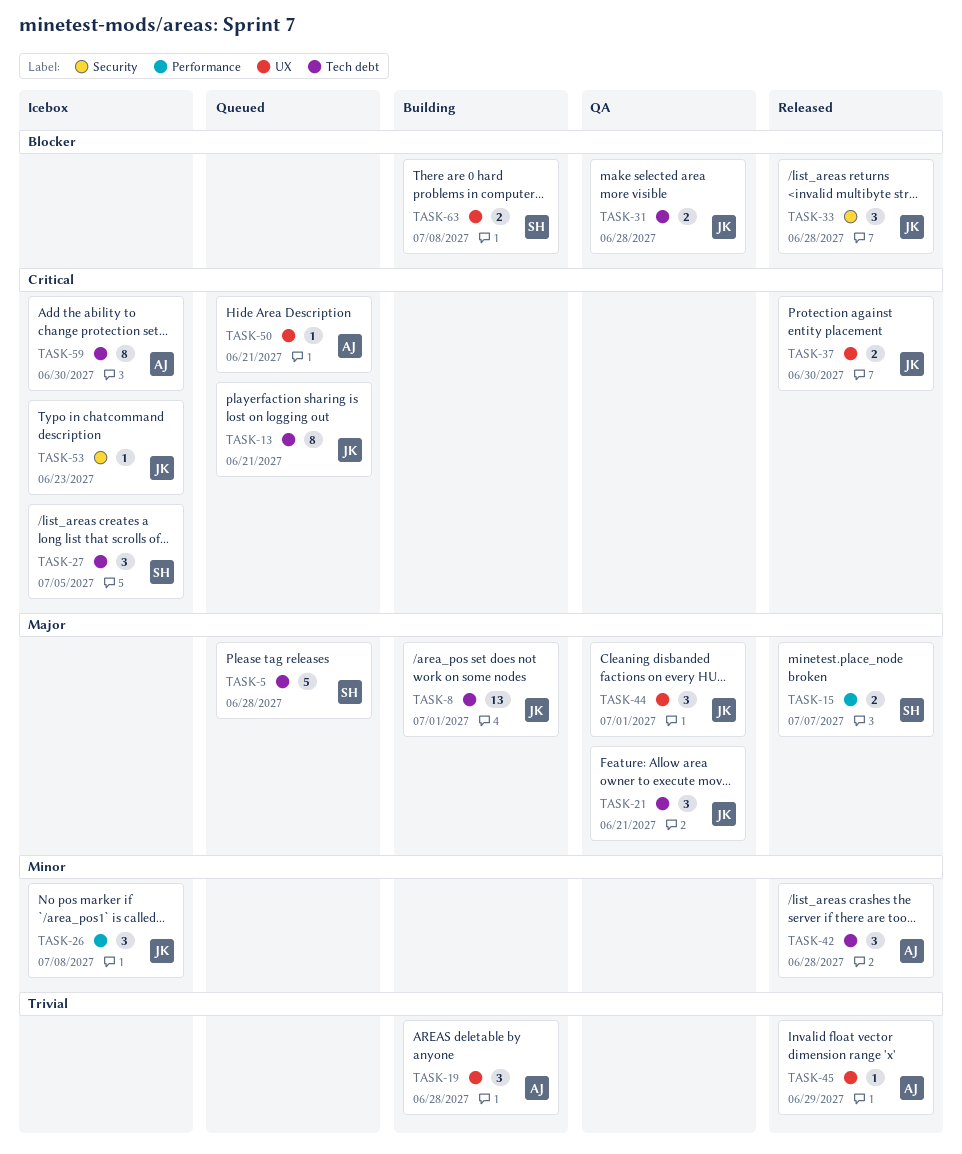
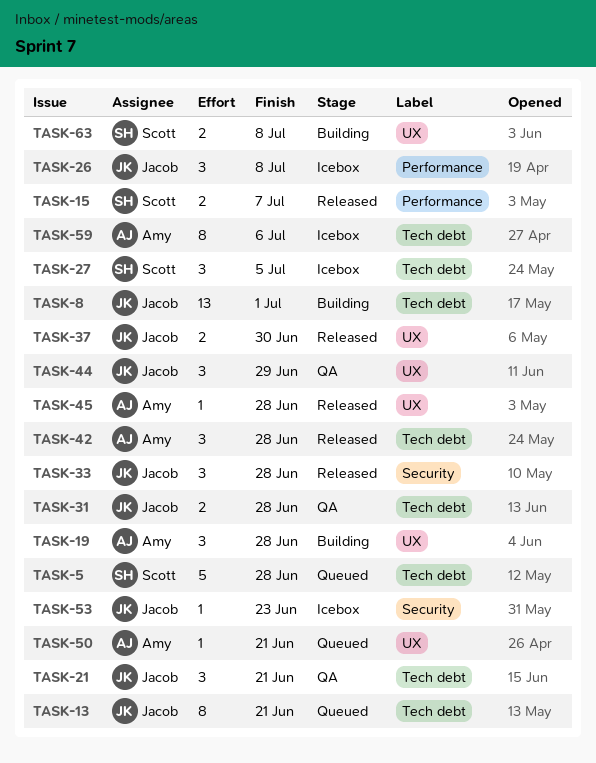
TASK-44, due: Jul 1 -> Jun 29
TASK-45, due: Jun 29 -> Jun 28
TASK-59, due: Jun 30 -> Jul 6

